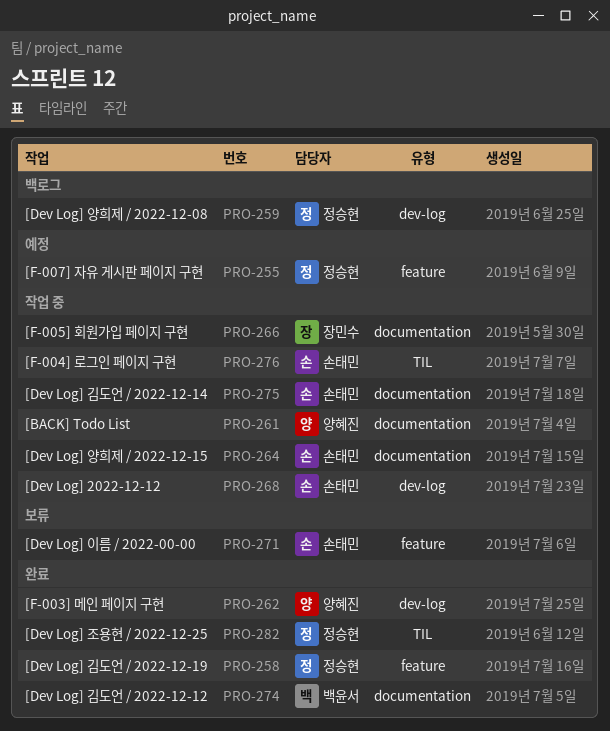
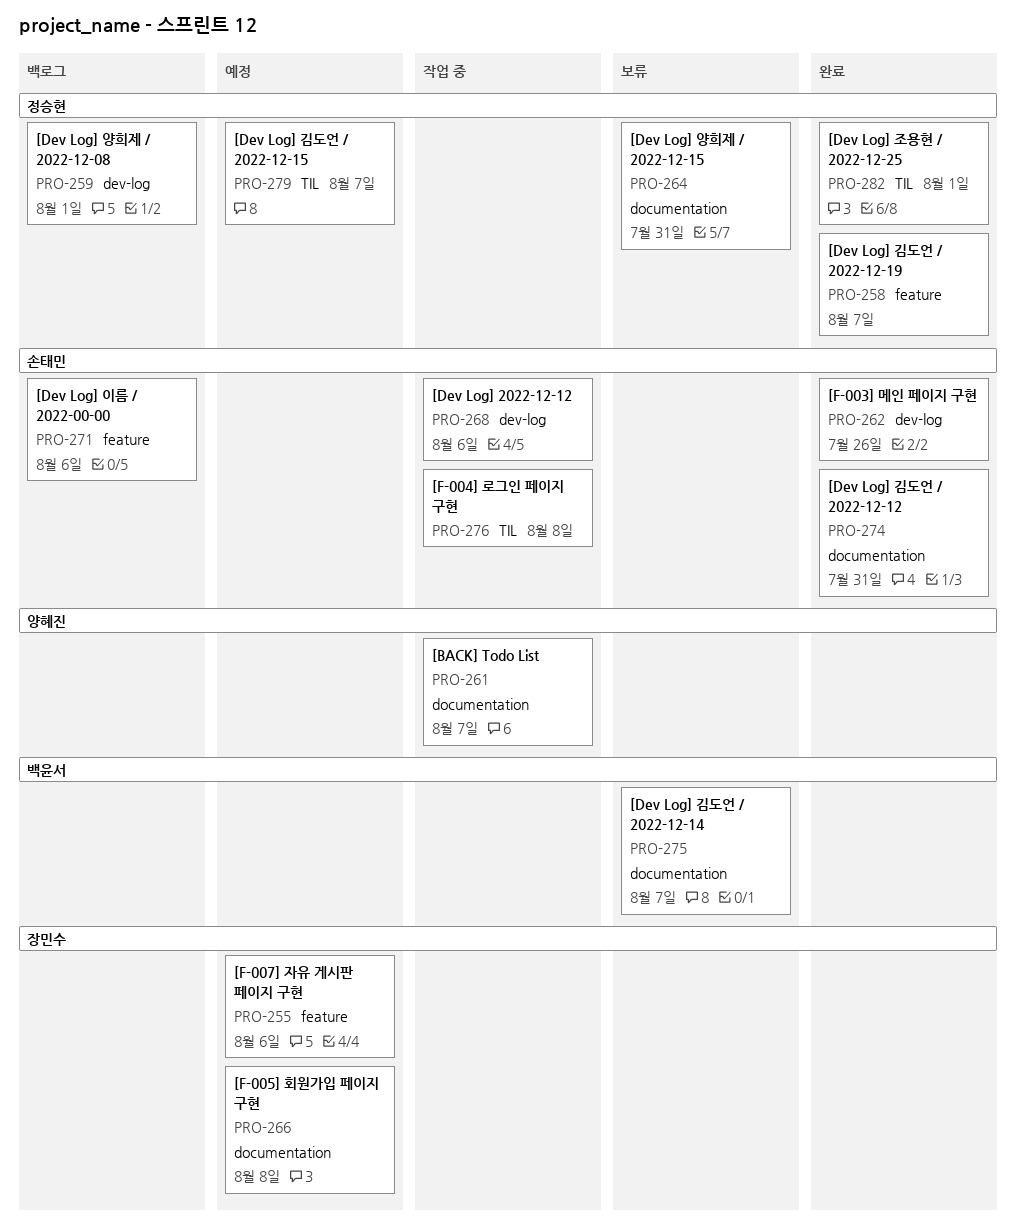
PRO-255, owner: 정승현 -> 장민수
PRO-262, owner: 양혜진 -> 손태민
PRO-264, status: 작업 중 -> 보류
PRO-264, owner: 손태민 -> 정승현
PRO-266, status: 작업 중 -> 예정
PRO-271, status: 보류 -> 백로그
PRO-274, owner: 백윤서 -> 손태민
PRO-275, status: 작업 중 -> 보류
PRO-275, owner: 손태민 -> 백윤서
PRO-279: none -> present

